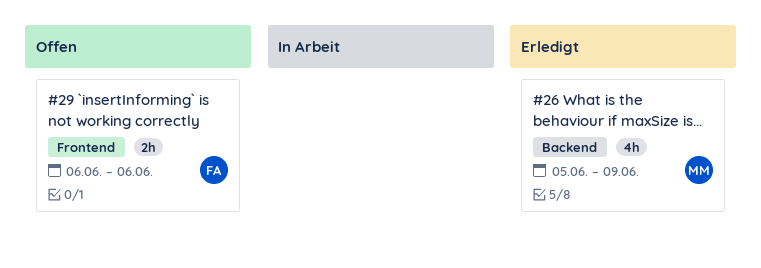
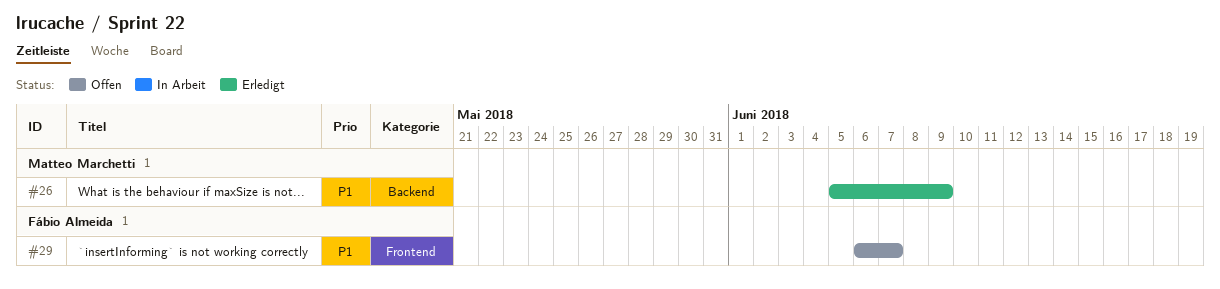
#29, due: Jun 6 -> Jun 7

